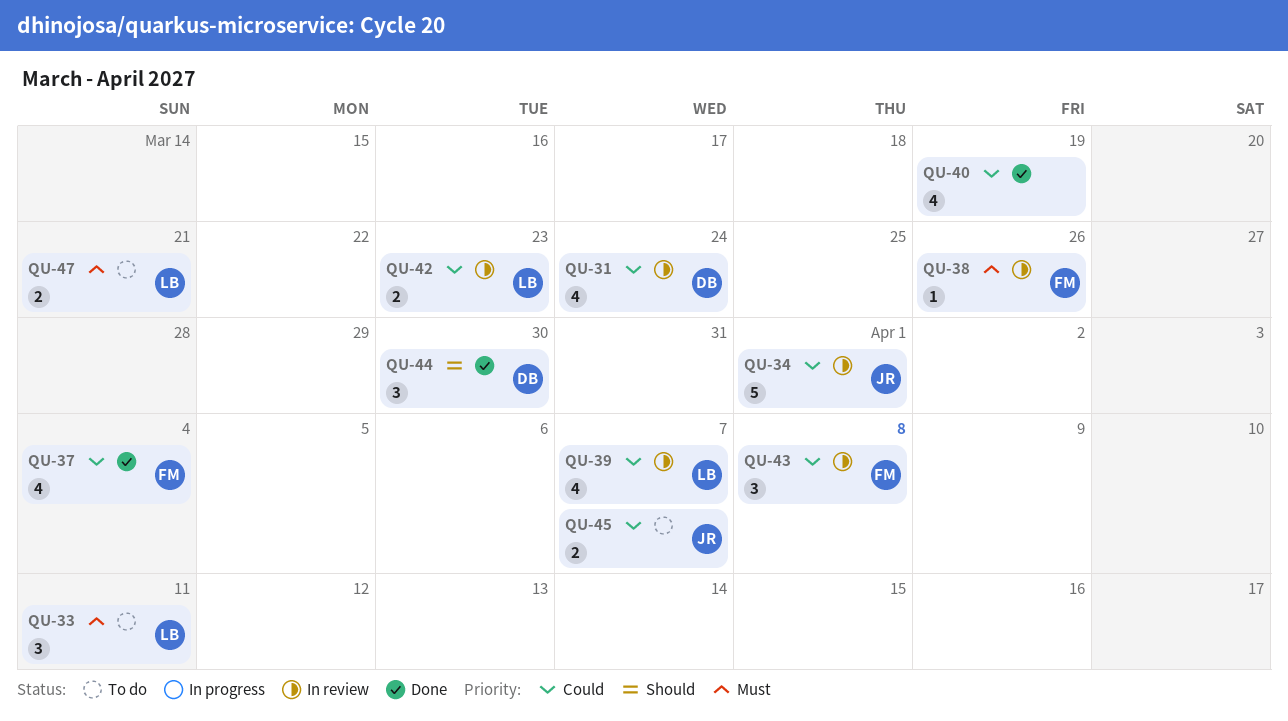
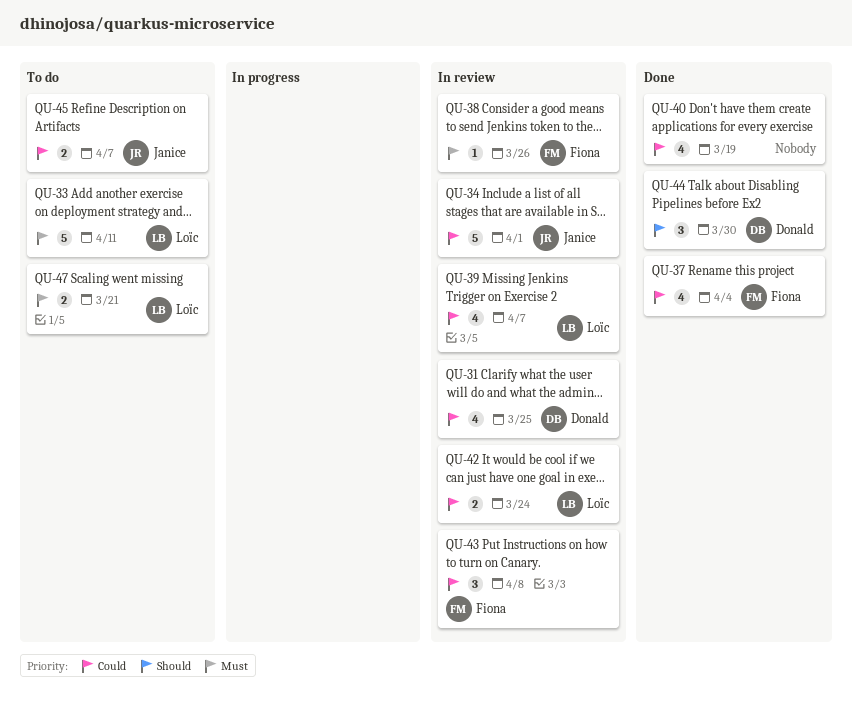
QU-31, due: Mar 24 -> Mar 25
QU-33, estimate: 3 -> 5
QU-42, due: Mar 23 -> Mar 24

